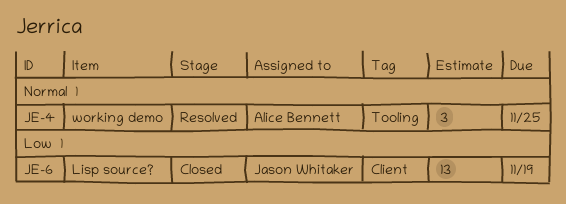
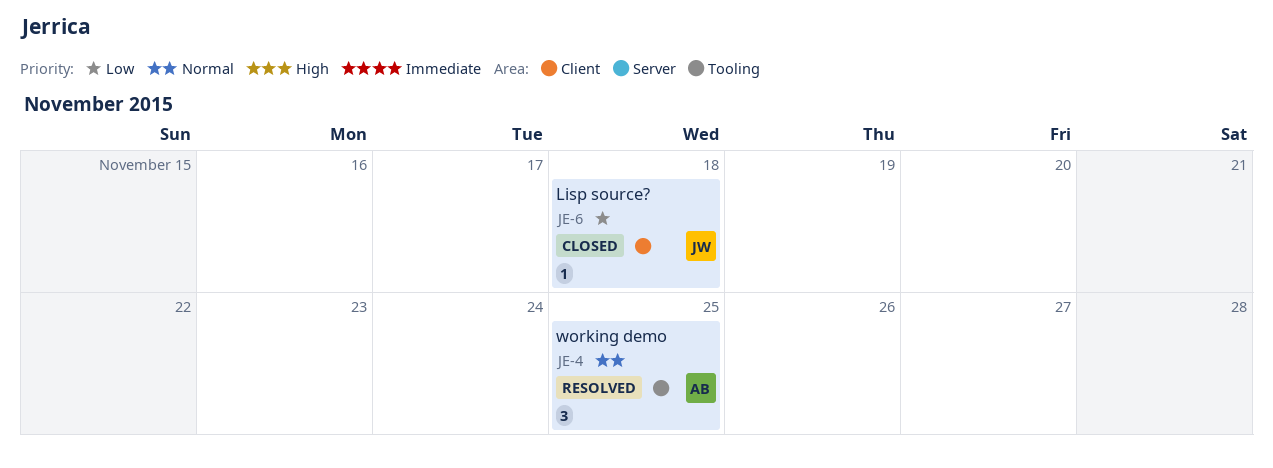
JE-6, estimate: 13 -> 1
JE-6, due: Nov 19 -> Nov 18

